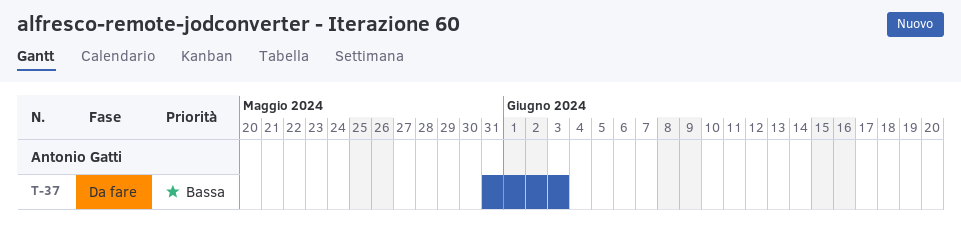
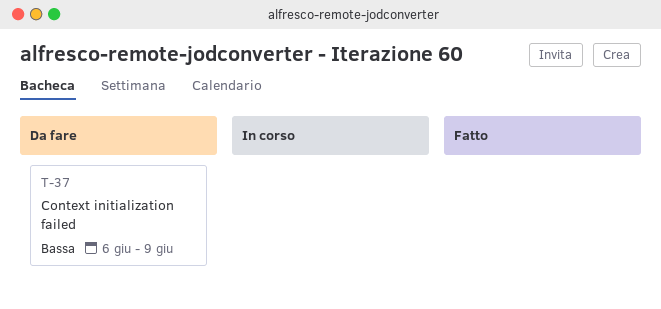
T-37, start: May 31 -> Jun 6
T-37, due: Jun 3 -> Jun 9

